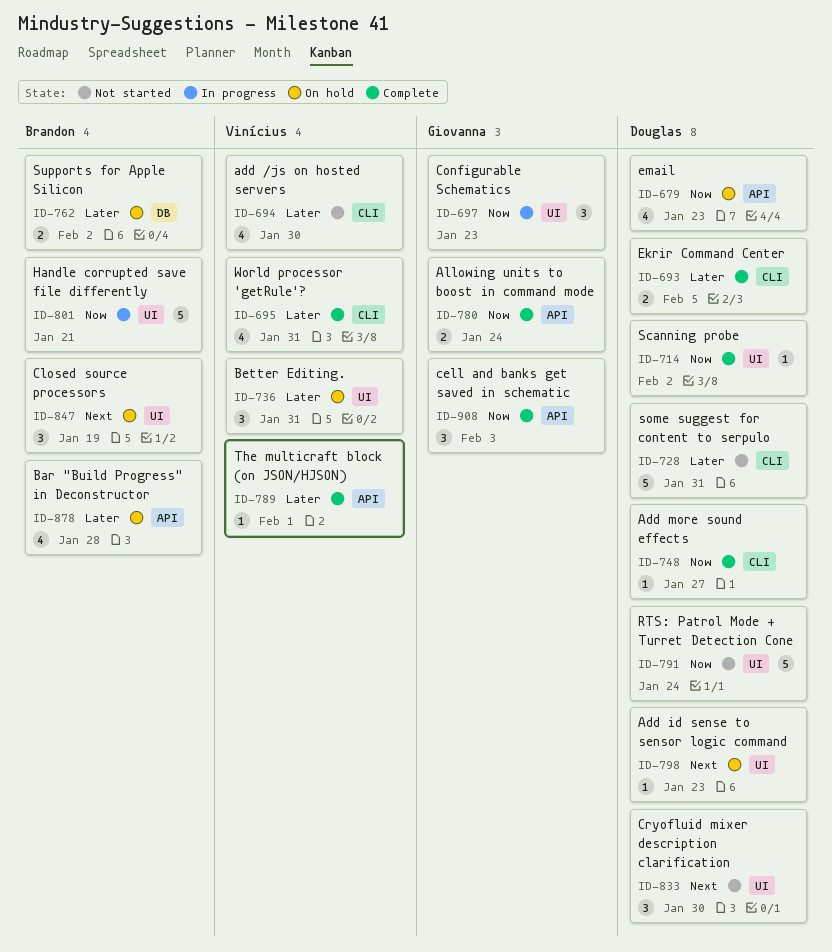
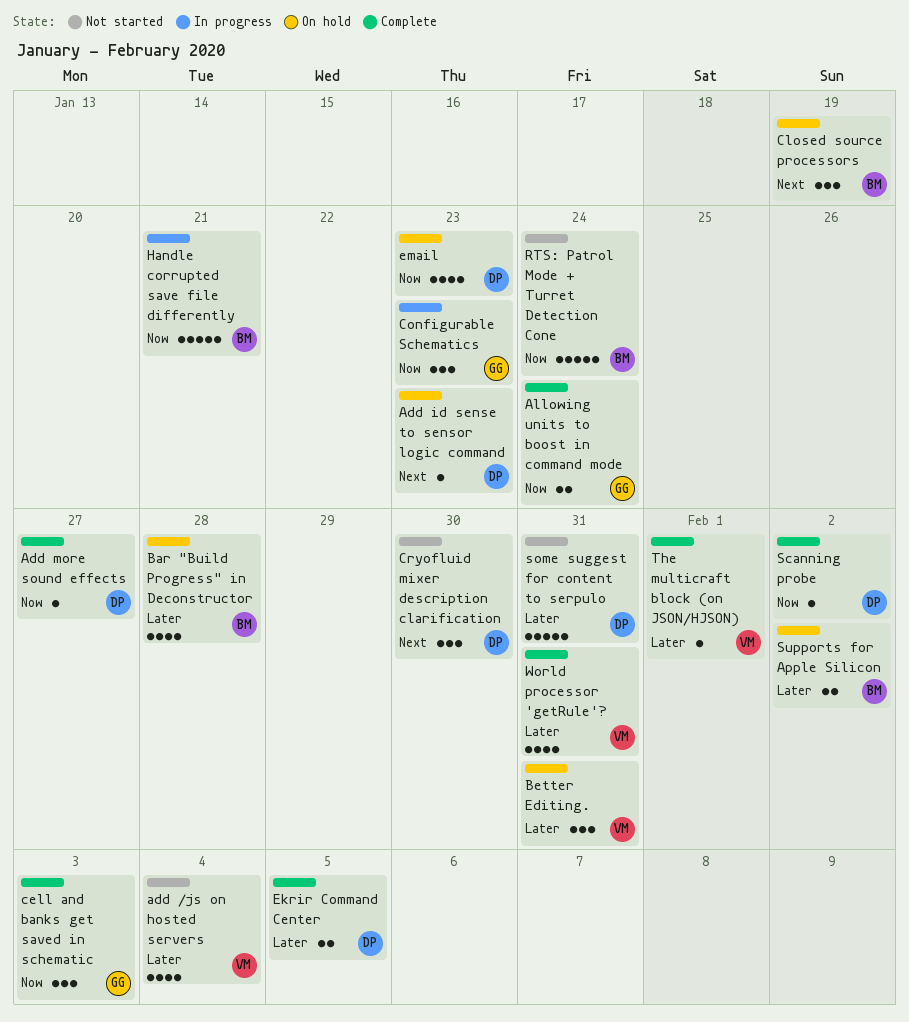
add /js on hosted servers, due: Jan 30 -> Feb 4
RTS: Patrol Mode + Turret Detection Cone, owner: Douglas -> Brandon

